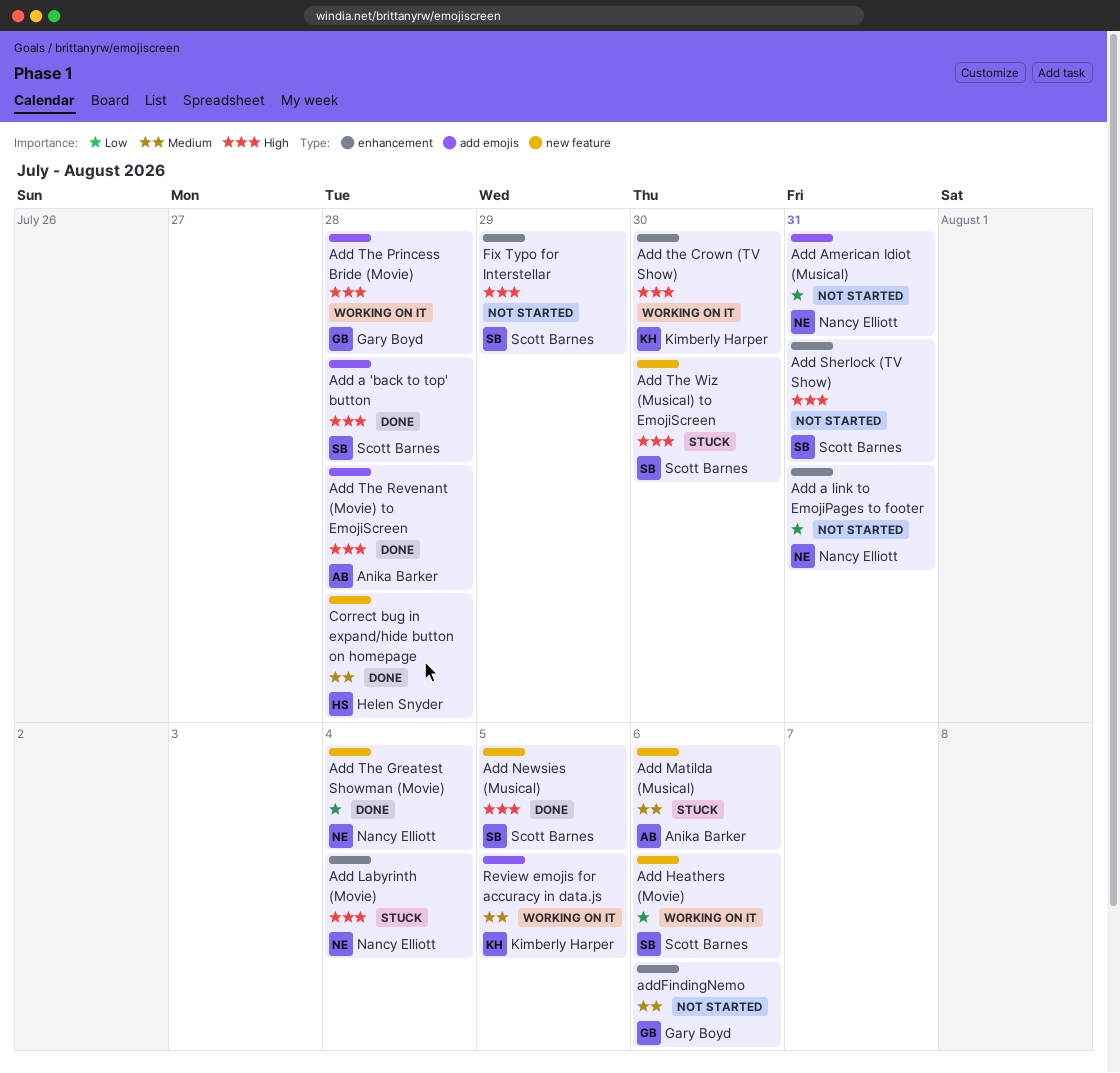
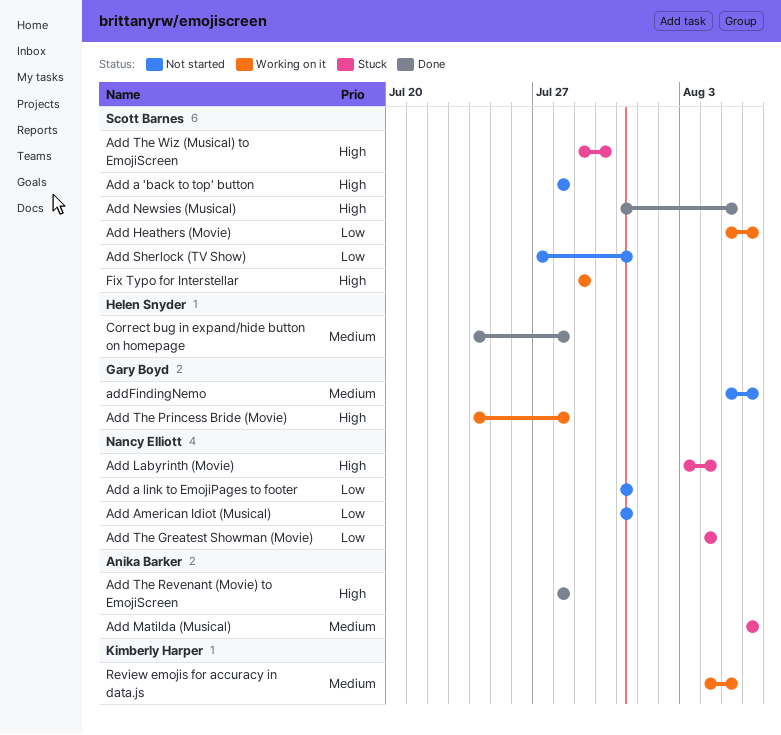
Add a 'back to top' button, status: Done -> Not started
Add Sherlock (TV Show), priority: High -> Low
Add the Crown (TV Show): present -> none
Add The Greatest Showman (Movie), status: Done -> Stuck
Fix Typo for Interstellar, status: Not started -> Working on it

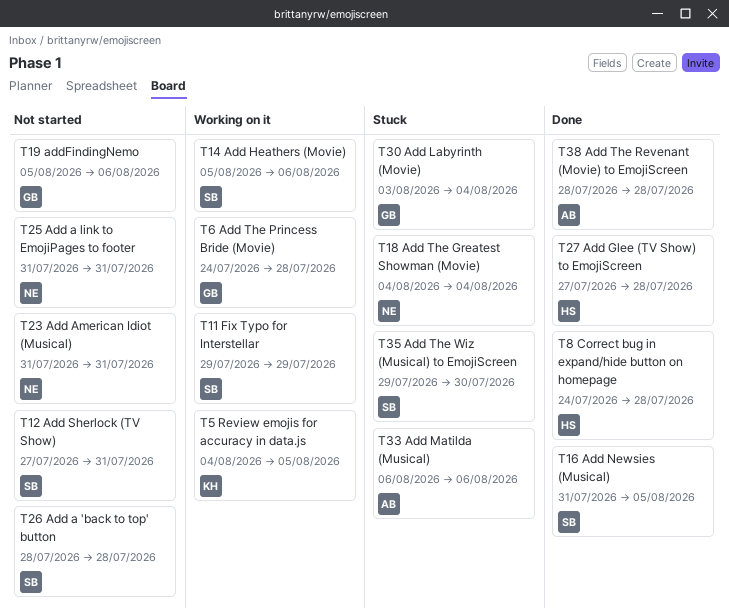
Add Glee (TV Show) to EmojiScreen: none -> present
Add Labyrinth (Movie), owner: Nancy Elliott -> Gary Boyd

